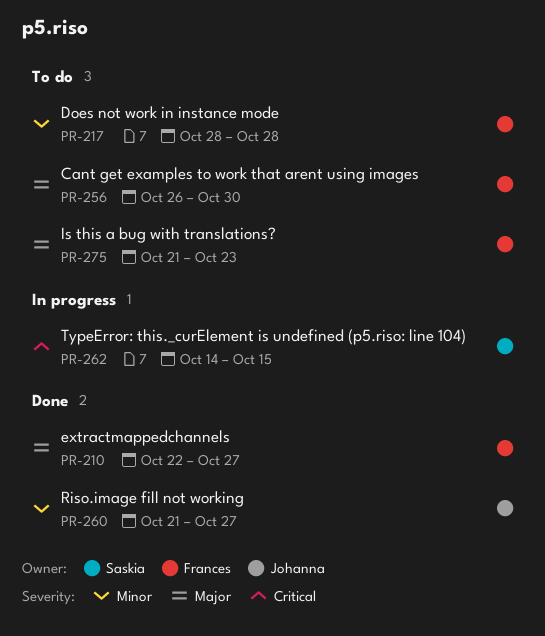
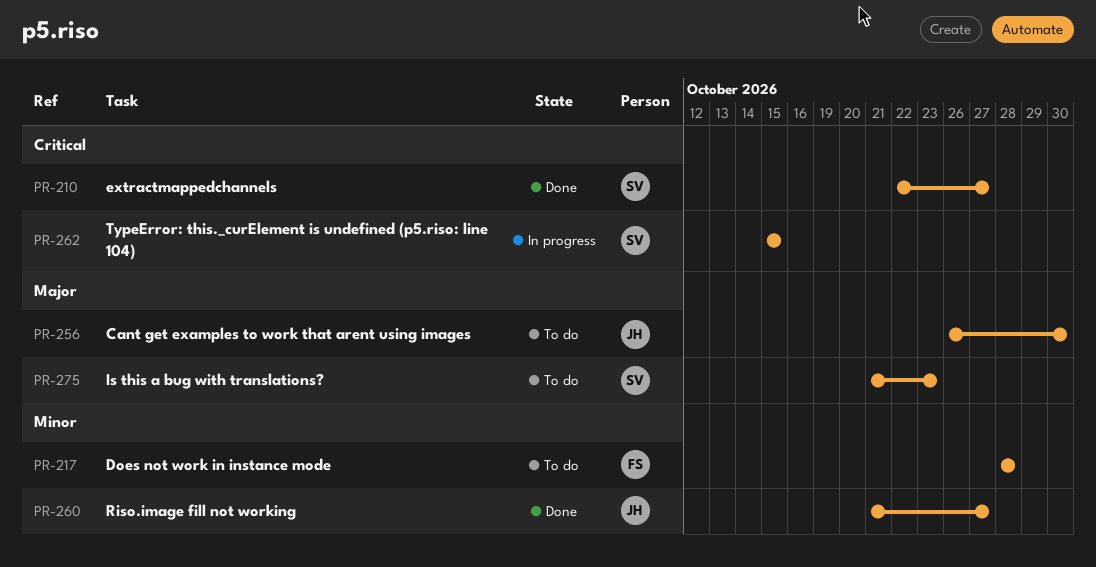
PR-210, owner: Frances -> Saskia
PR-210, priority: Major -> Critical
PR-256, owner: Frances -> Johanna
PR-262, start: Oct 14 -> Oct 15
PR-275, owner: Frances -> Saskia

